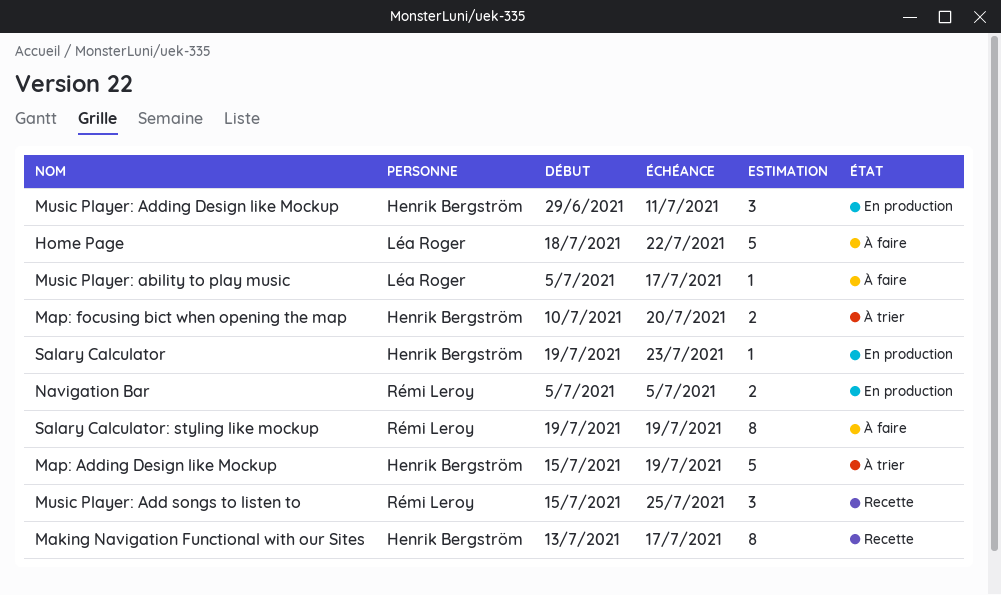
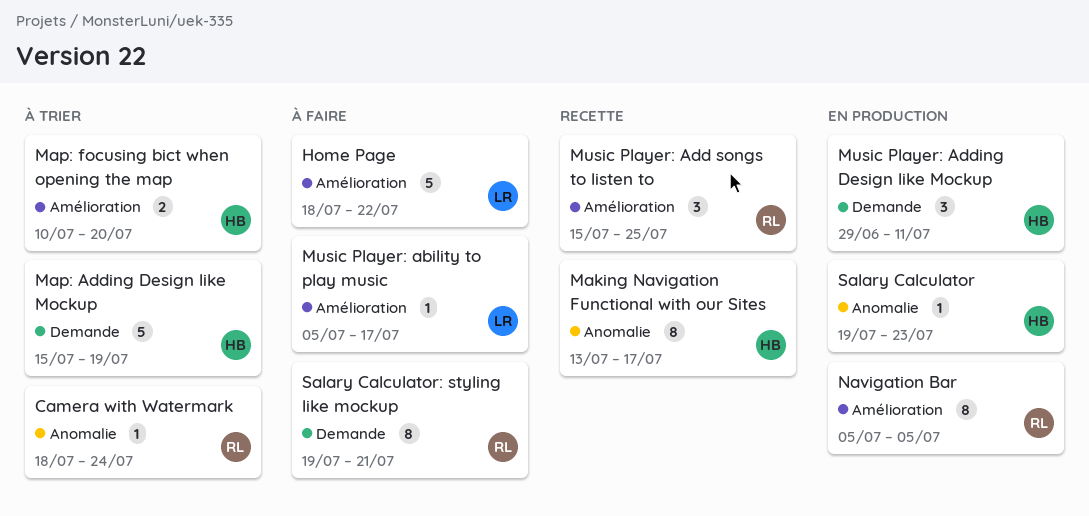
Camera with Watermark: none -> present
Navigation Bar, estimate: 2 -> 8
Salary Calculator: styling like mockup, due: Jul 19 -> Jul 21

